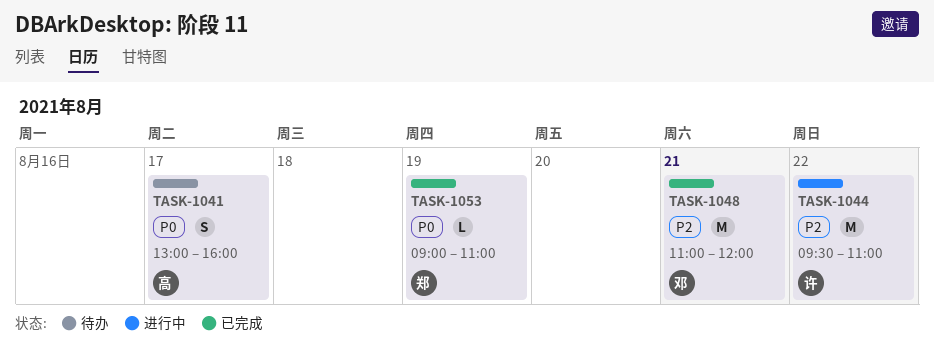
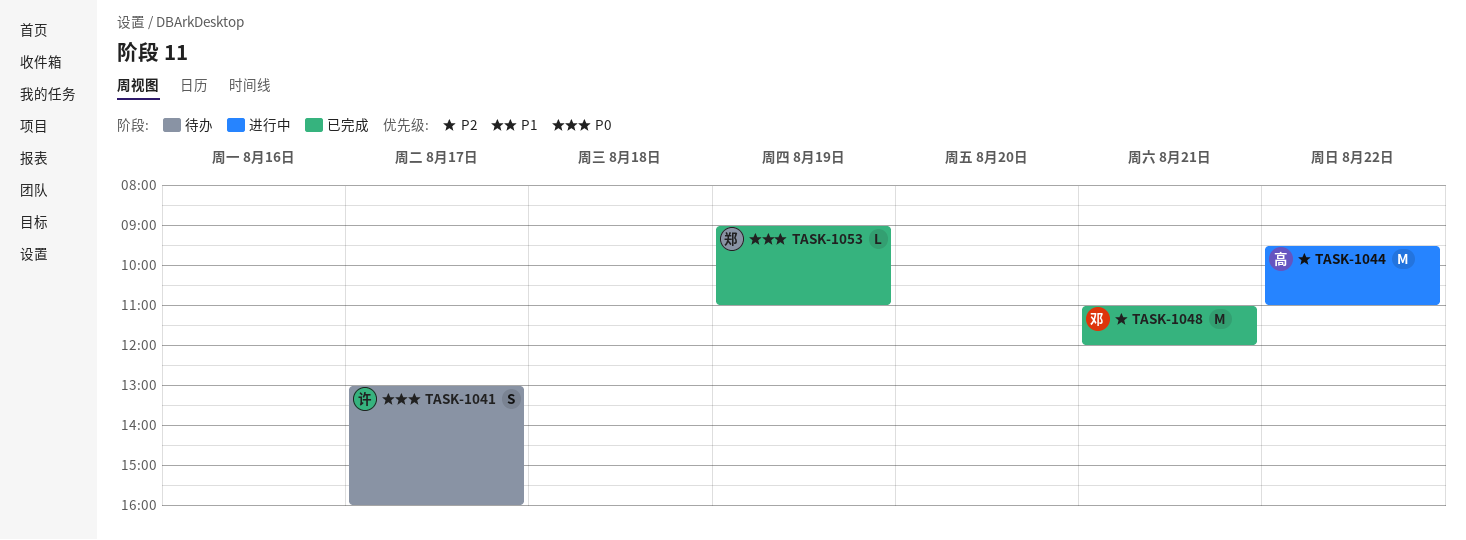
TASK-1041, owner: 高 -> 许
TASK-1044, owner: 许 -> 高

